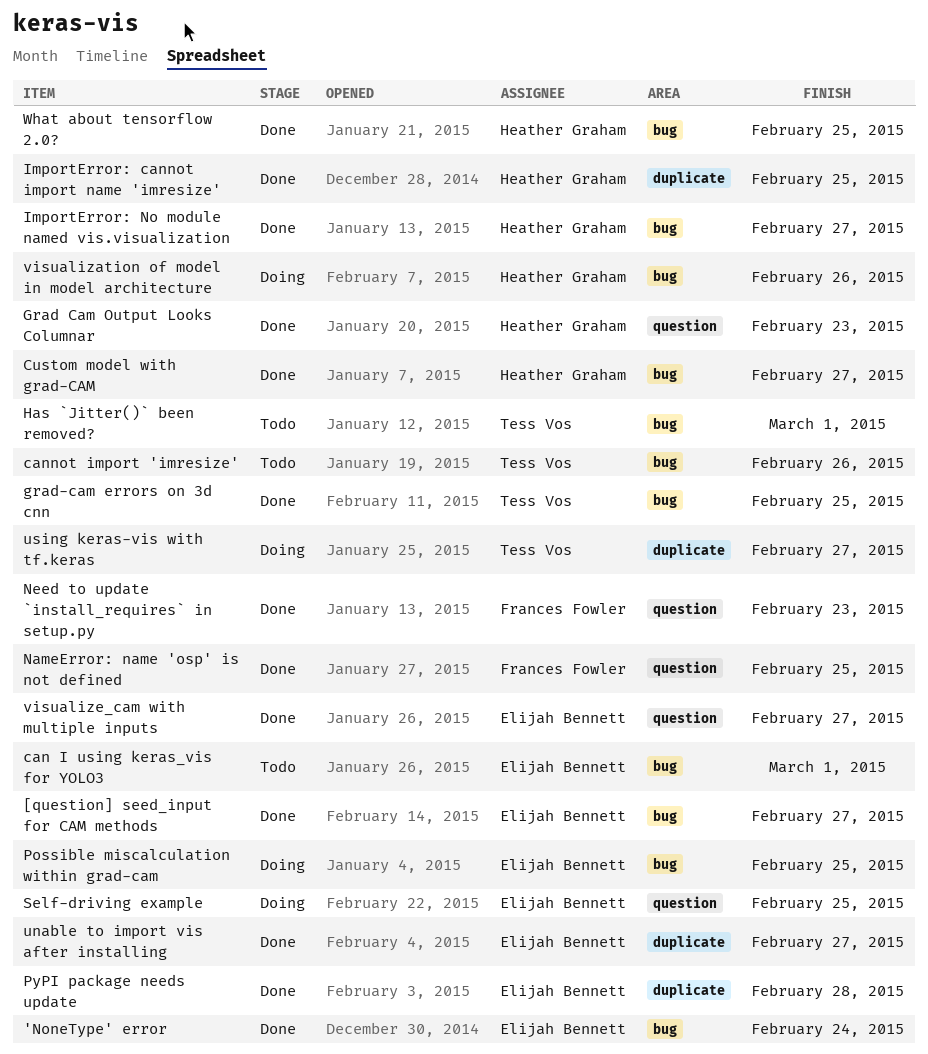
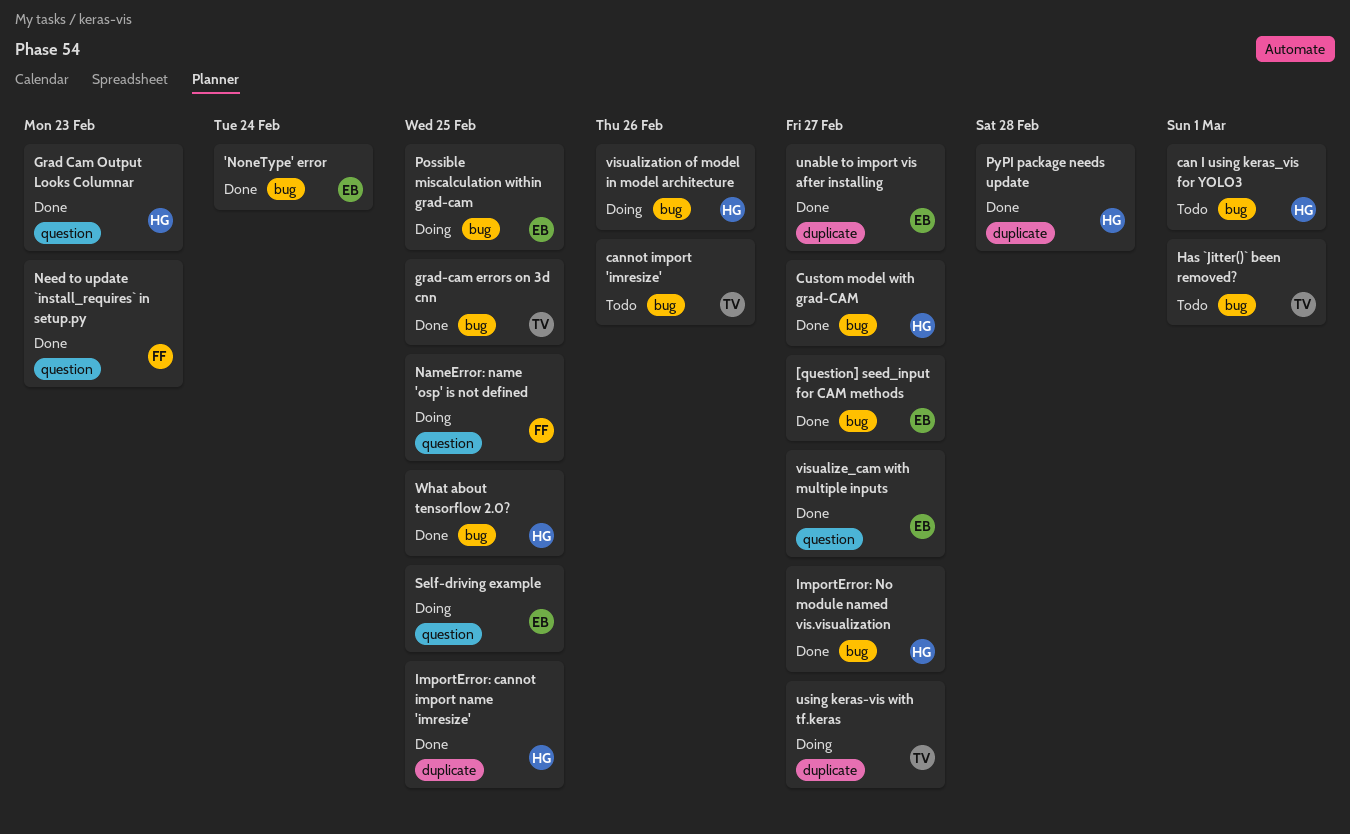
can I using keras_vis for YOLO3, owner: Elijah Bennett -> Heather Graham
NameError: name 'osp' is not defined, status: Done -> Doing
PyPI package needs update, owner: Elijah Bennett -> Heather Graham

